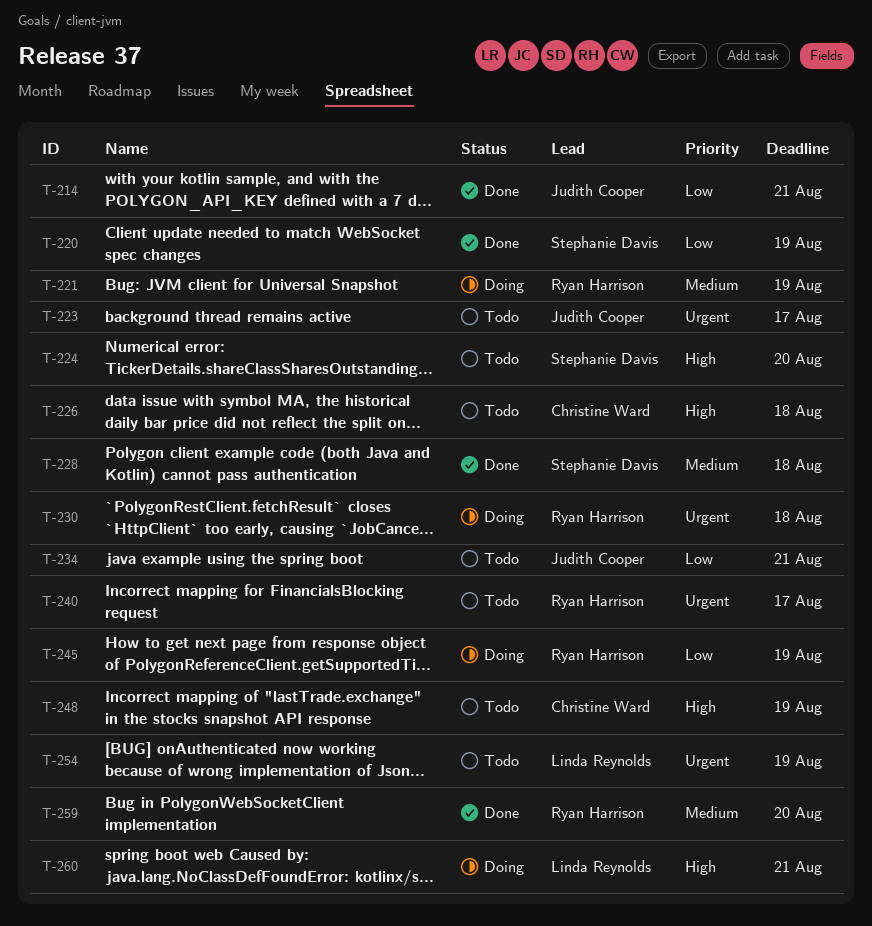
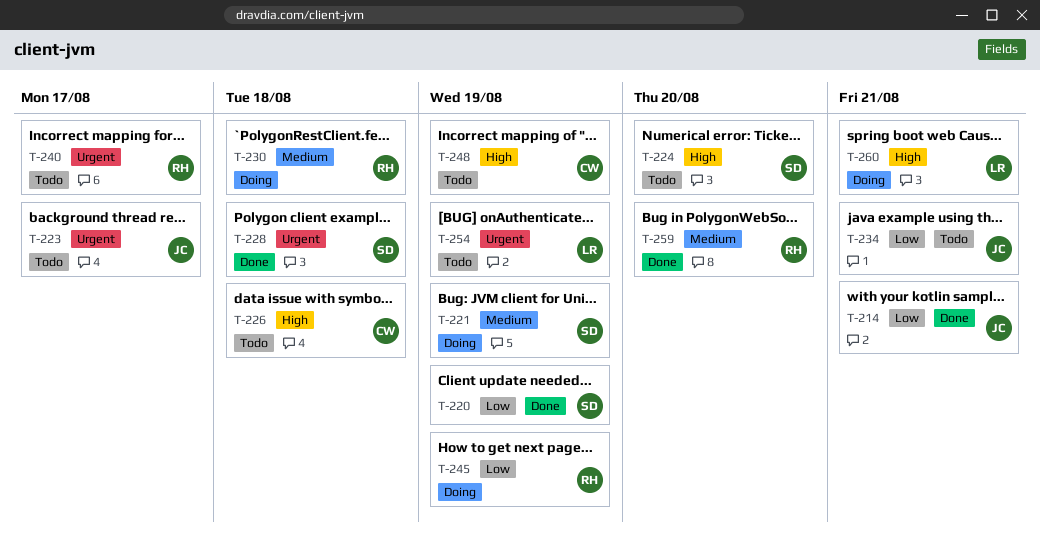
T-221, owner: Ryan Harrison -> Stephanie Davis
T-228, priority: Medium -> Urgent
T-230, priority: Urgent -> Medium

